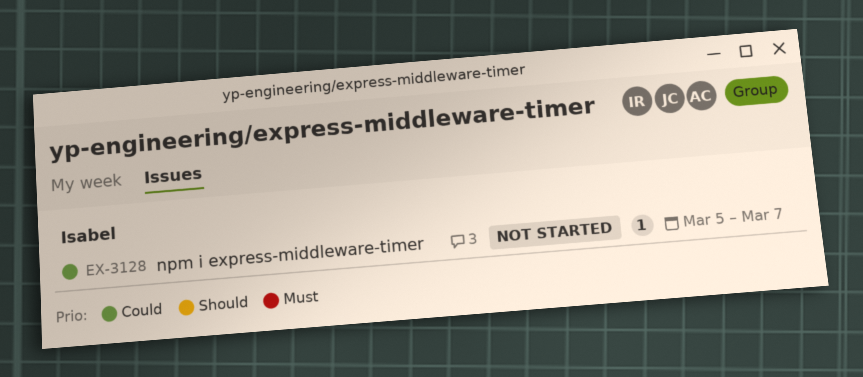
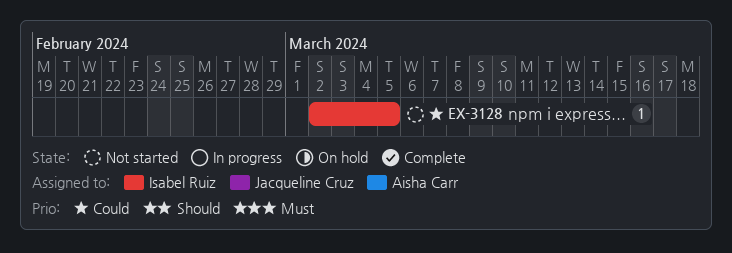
EX-3128, start: Mar 5 -> Mar 2
EX-3128, due: Mar 7 -> Mar 5

